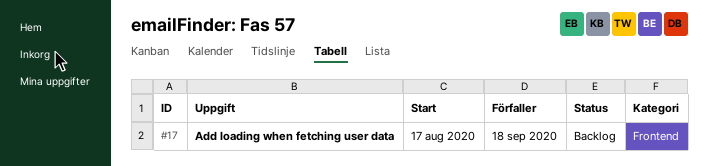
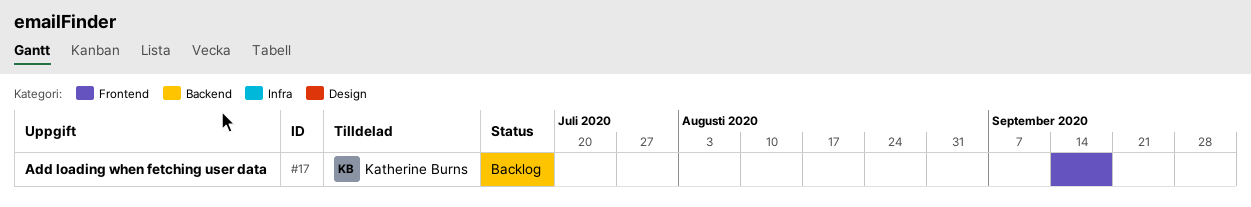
#17, start: Aug 17 -> Sep 14

